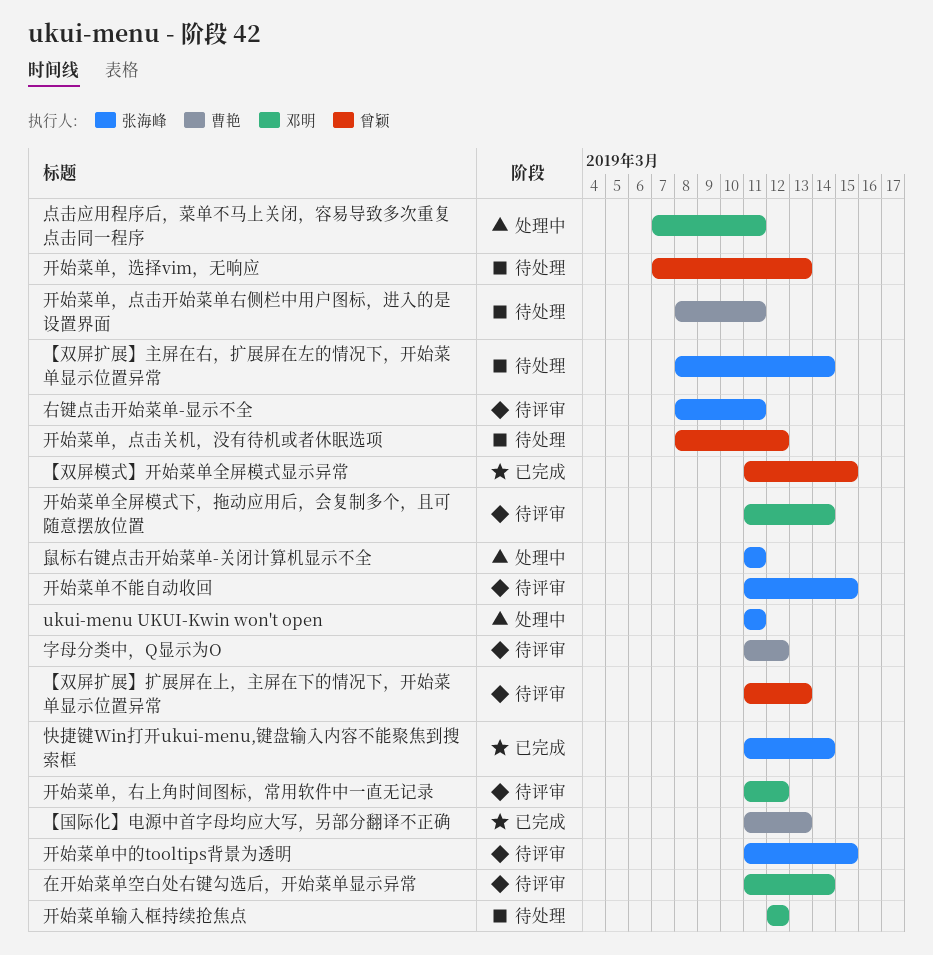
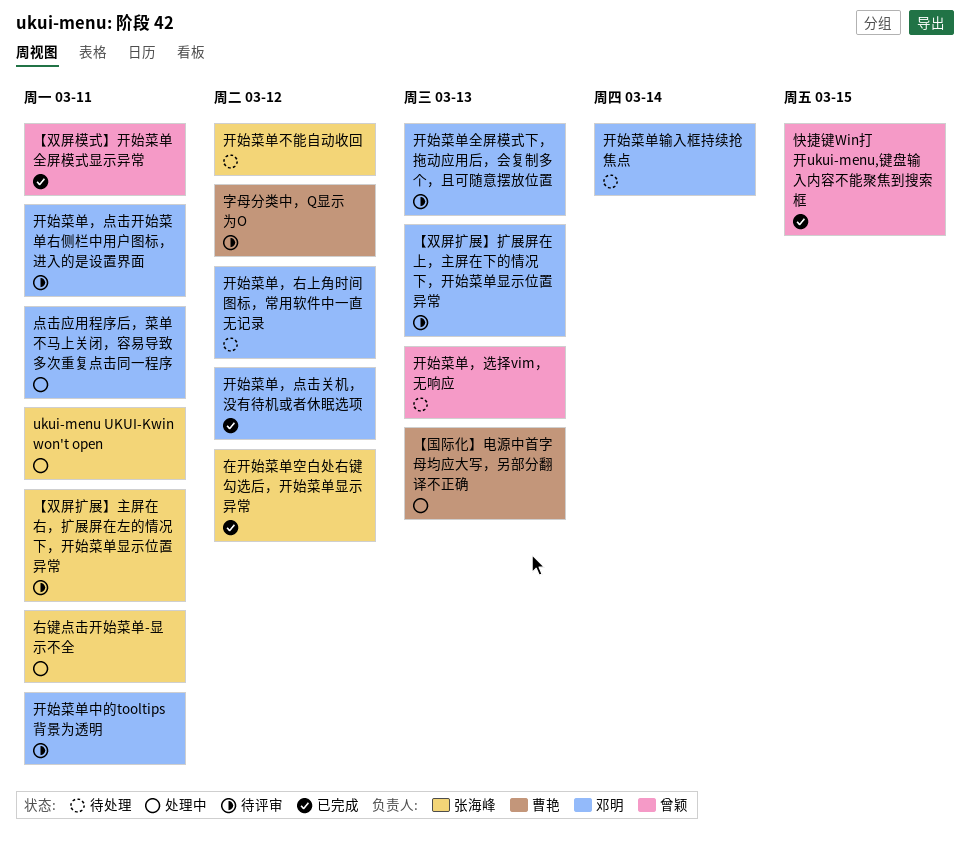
【双屏扩展】主屏在右，扩展屏在左的情况下，开始菜单显示位置异常, status: 待处理 -> 待评审
【双屏扩展】主屏在右，扩展屏在左的情况下，开始菜单显示位置异常, due: Mar 14 -> Mar 11
【双屏扩展】扩展屏在上，主屏在下的情况下，开始菜单显示位置异常, owner: 曾颖 -> 邓明
【双屏模式】开始菜单全屏模式显示异常, due: Mar 15 -> Mar 11
【国际化】电源中首字母均应大写，另部分翻译不正确, status: 已完成 -> 处理中
右键点击开始菜单-显示不全, status: 待评审 -> 处理中
在开始菜单空白处右键勾选后，开始菜单显示异常, status: 待评审 -> 已完成
在开始菜单空白处右键勾选后，开始菜单显示异常, owner: 邓明 -> 张海峰
在开始菜单空白处右键勾选后，开始菜单显示异常, due: Mar 14 -> Mar 12
开始菜单不能自动收回, status: 待评审 -> 待处理
开始菜单不能自动收回, due: Mar 15 -> Mar 12
开始菜单中的tooltips背景为透明, owner: 张海峰 -> 邓明
开始菜单中的tooltips背景为透明, due: Mar 15 -> Mar 11
开始菜单全屏模式下，拖动应用后，会复制多个，且可随意摆放位置, due: Mar 14 -> Mar 13
开始菜单输入框持续抢焦点, due: Mar 12 -> Mar 14
开始菜单，右上角时间图标，常用软件中一直无记录, status: 待评审 -> 待处理
开始菜单，点击关机，没有待机或者休眠选项, status: 待处理 -> 已完成
开始菜单，点击关机，没有待机或者休眠选项, owner: 曾颖 -> 邓明
开始菜单，点击开始菜单右侧栏中用户图标，进入的是设置界面, status: 待处理 -> 待评审
开始菜单，点击开始菜单右侧栏中用户图标，进入的是设置界面, owner: 曹艳 -> 邓明
快捷键Win打开ukui-menu,键盘输入内容不能聚焦到搜索框, owner: 张海峰 -> 曾颖
快捷键Win打开ukui-menu,键盘输入内容不能聚焦到搜索框, due: Mar 14 -> Mar 15
鼠标右键点击开始菜单-关闭计算机显示不全: present -> none

